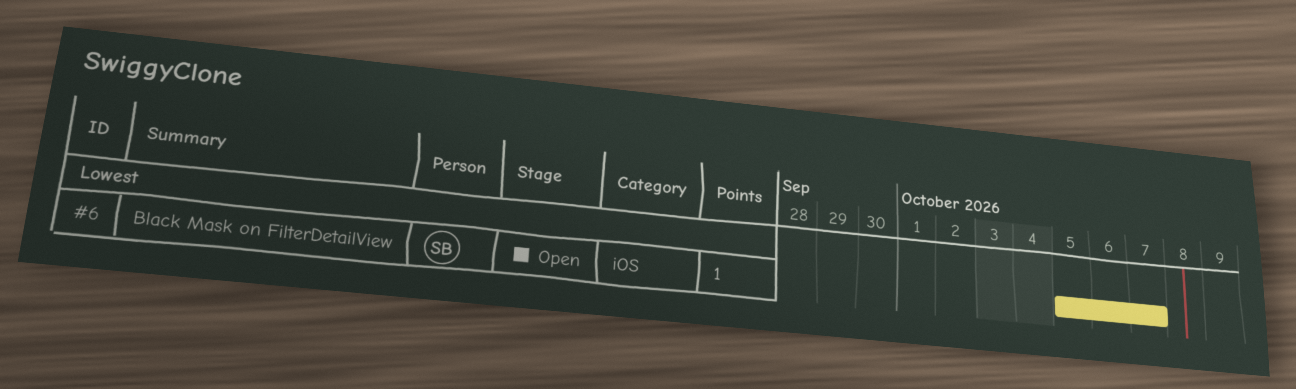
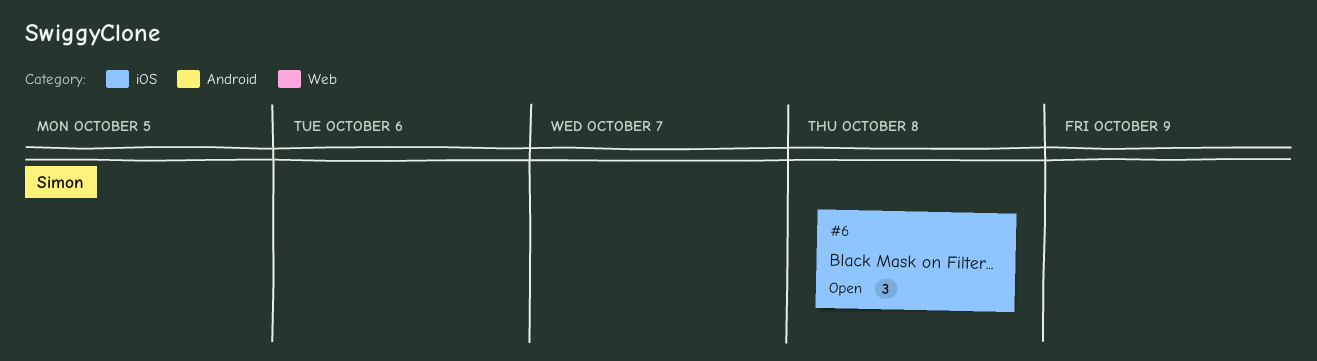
#6, estimate: 1 -> 3
#6, due: Oct 7 -> Oct 8

